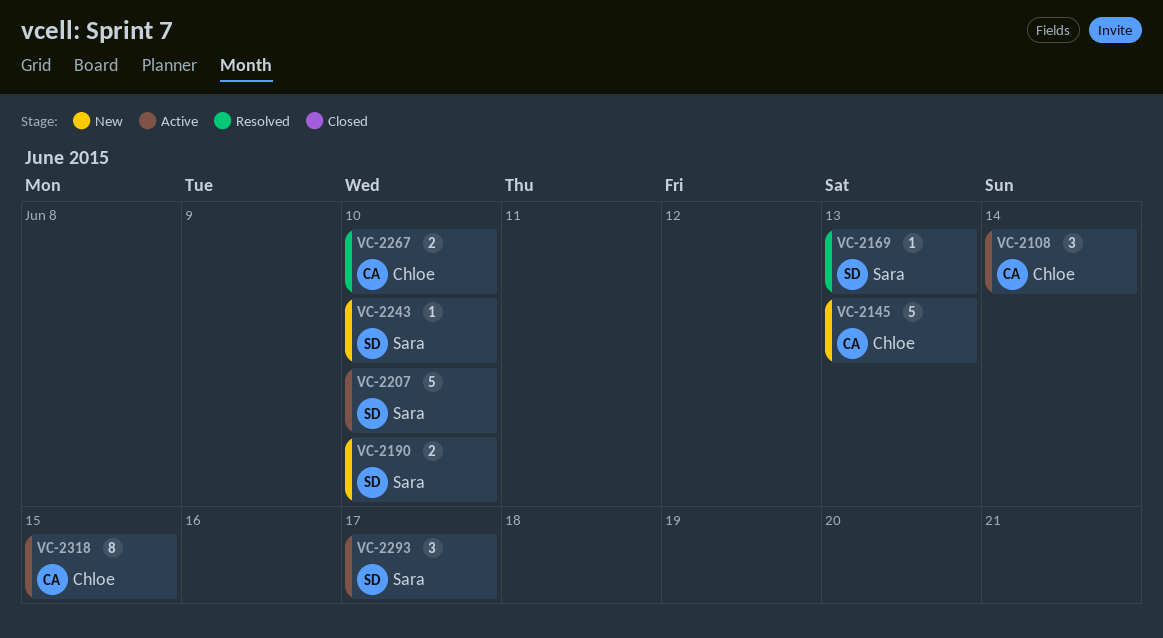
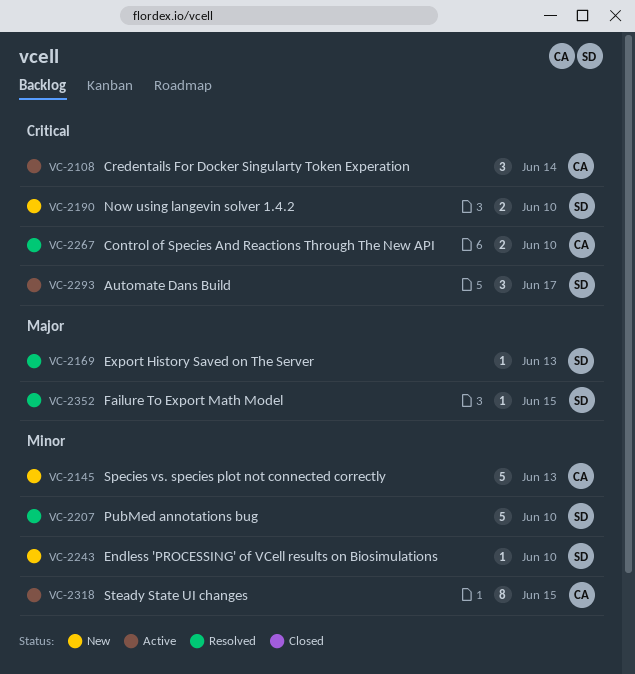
VC-2207, status: Active -> Resolved
VC-2352: none -> present

